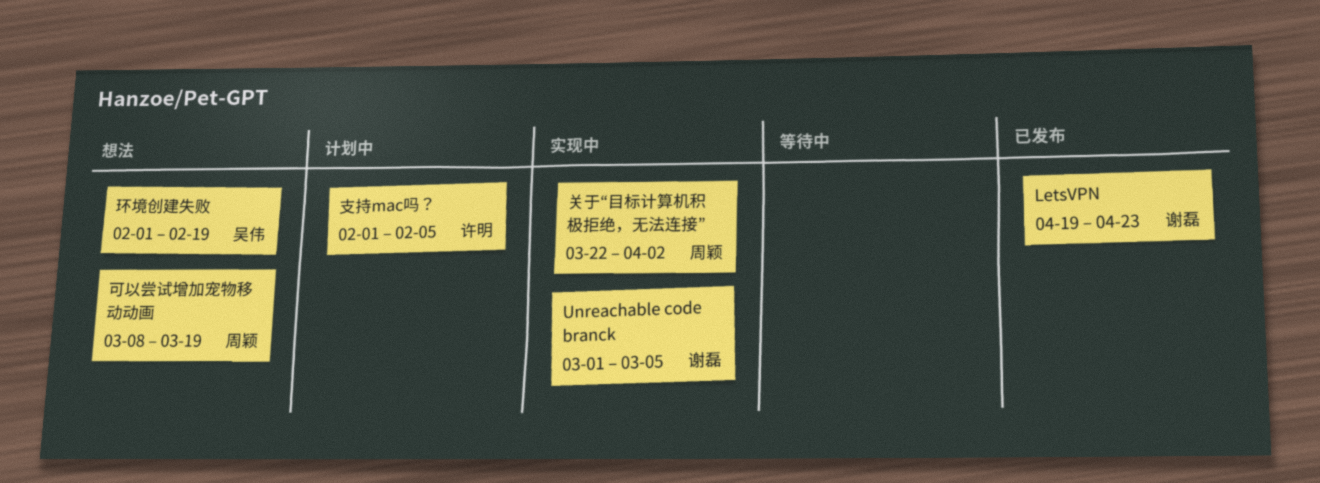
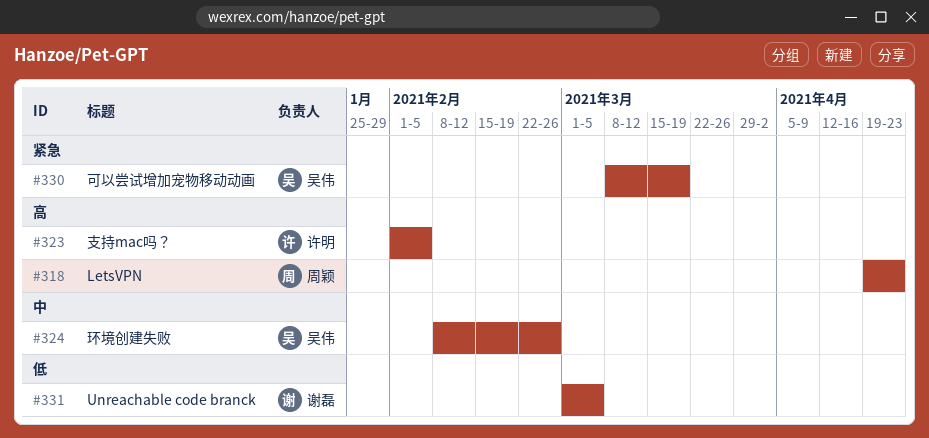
LetsVPN, owner: 谢磊 -> 周颖
关于“目标计算机积极拒绝，无法连接”: present -> none
可以尝试增加宠物移动动画, owner: 周颖 -> 吴伟
环境创建失败, start: Feb 1 -> Feb 8
环境创建失败, due: Feb 19 -> Feb 26

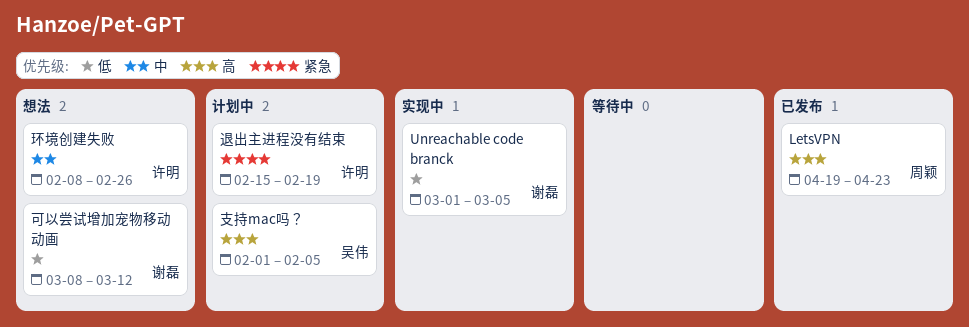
可以尝试增加宠物移动动画, owner: 吴伟 -> 谢磊
可以尝试增加宠物移动动画, priority: 紧急 -> 低
可以尝试增加宠物移动动画, due: Mar 19 -> Mar 12
支持mac吗？, owner: 许明 -> 吴伟
环境创建失败, owner: 吴伟 -> 许明
退出主进程没有结束: none -> present

